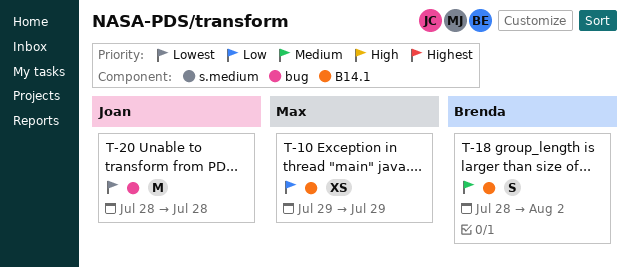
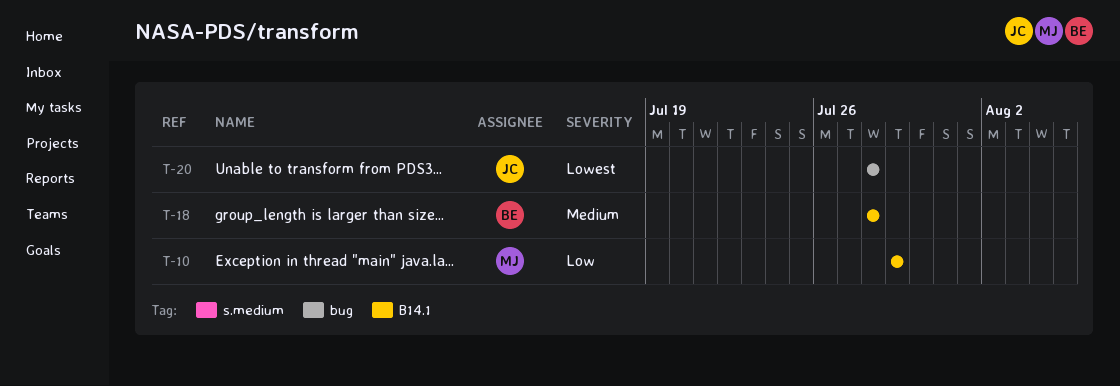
T-18, due: Aug 2 -> Jul 28

